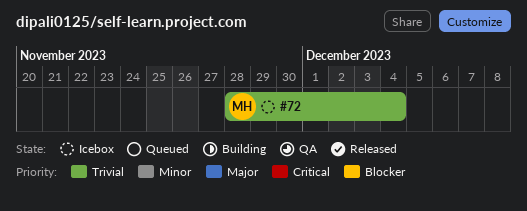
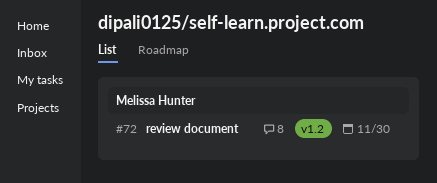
#72, due: Dec 4 -> Nov 30

